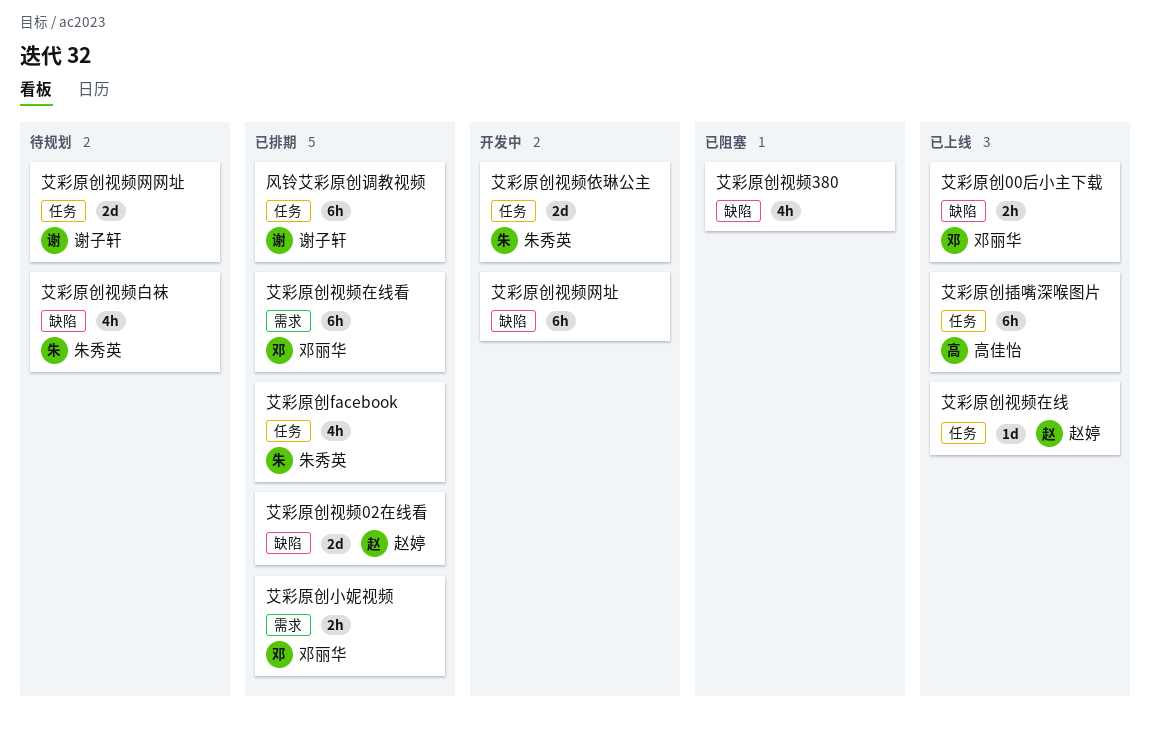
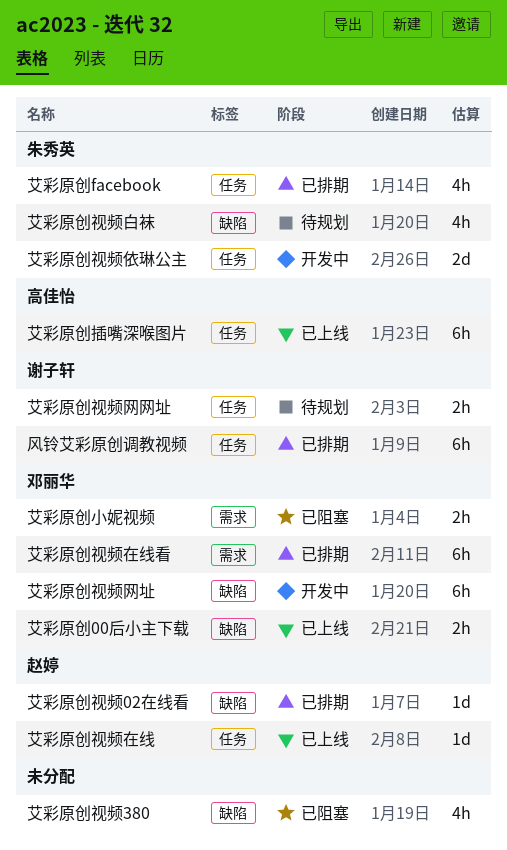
艾彩原创小妮视频, status: 已排期 -> 已阻塞
艾彩原创视频02在线看, estimate: 2d -> 1d
艾彩原创视频网址, owner: none -> 邓丽华
艾彩原创视频网网址, estimate: 2d -> 2h

